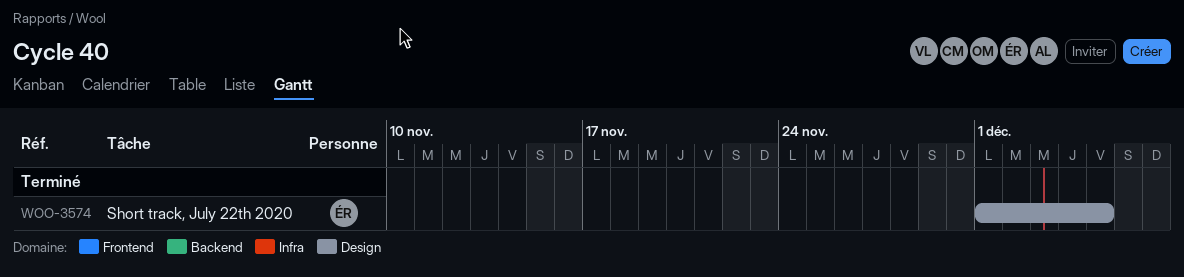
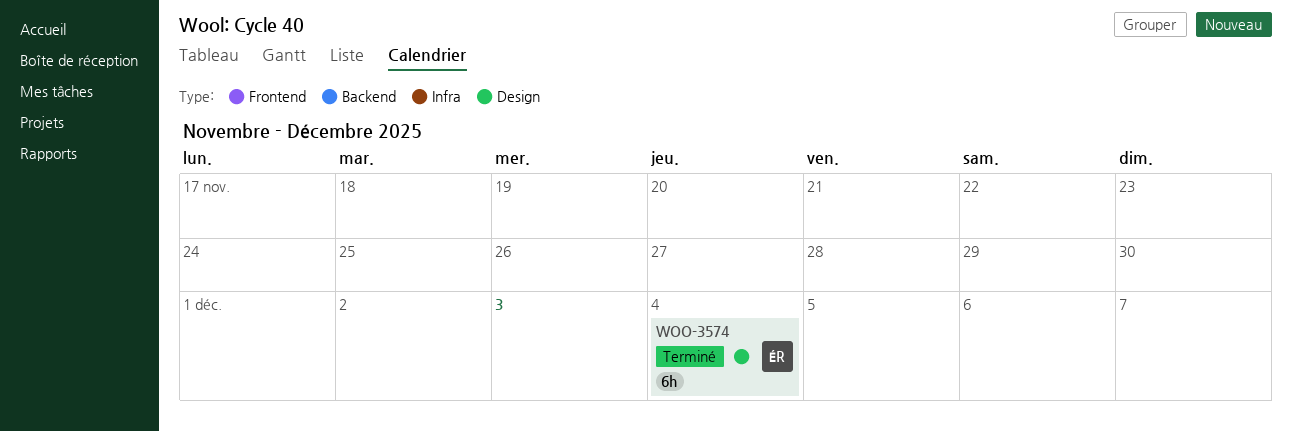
WOO-3574, due: Dec 5 -> Dec 4

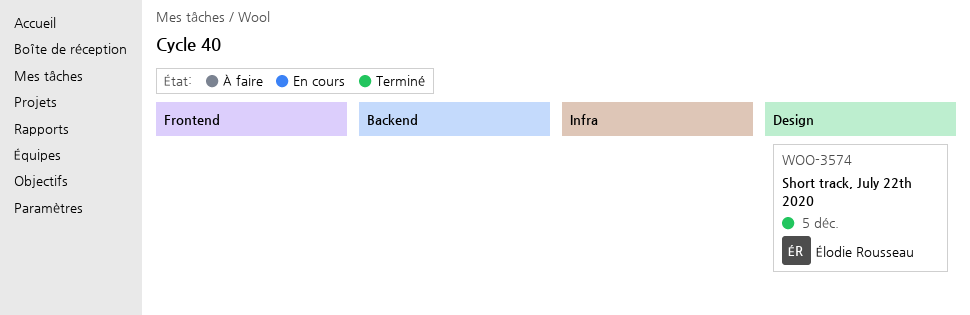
WOO-3574, due: Dec 4 -> Dec 5

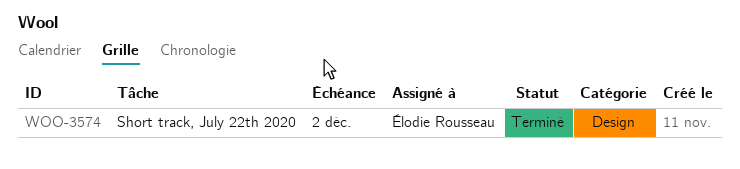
WOO-3574, due: Dec 5 -> Dec 2

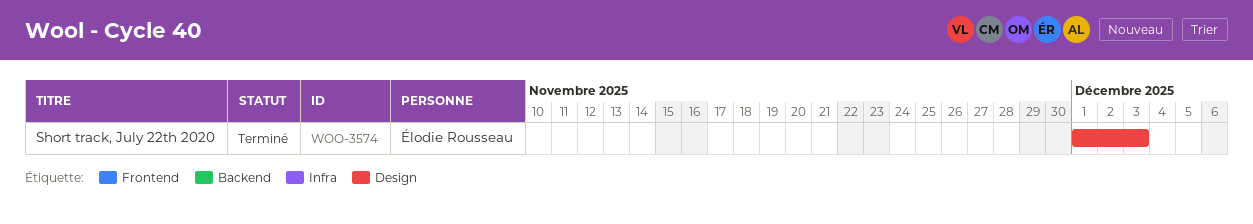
WOO-3574, due: Dec 2 -> Dec 3

